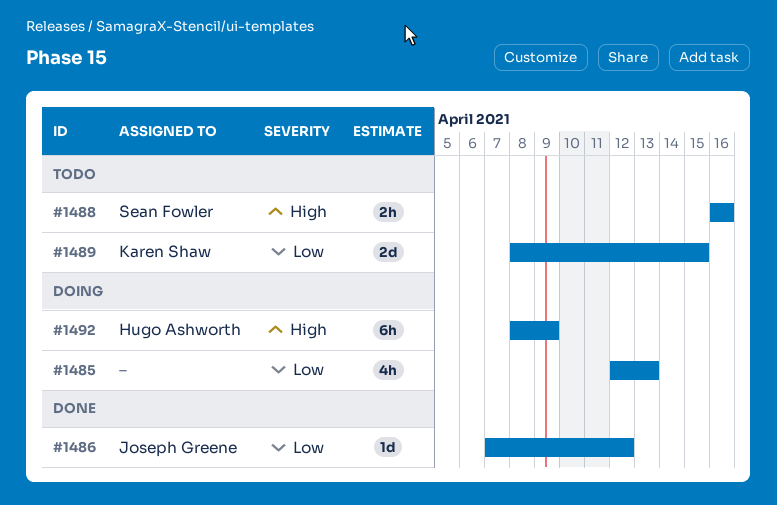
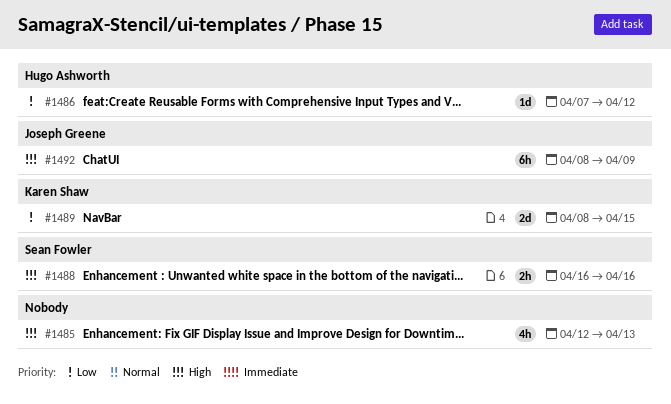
#1485, priority: Low -> High
#1486, owner: Joseph Greene -> Hugo Ashworth
#1492, owner: Hugo Ashworth -> Joseph Greene

